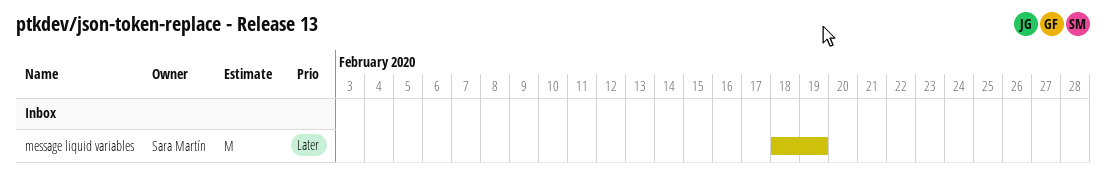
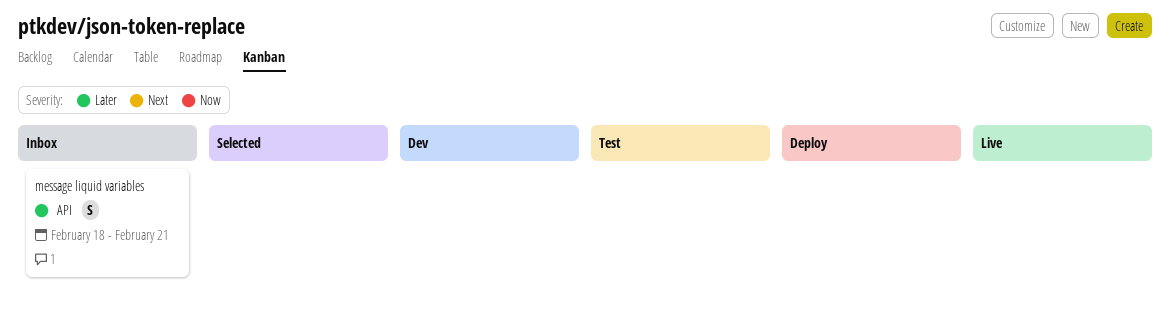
message liquid variables, estimate: M -> S
message liquid variables, due: Feb 19 -> Feb 21

